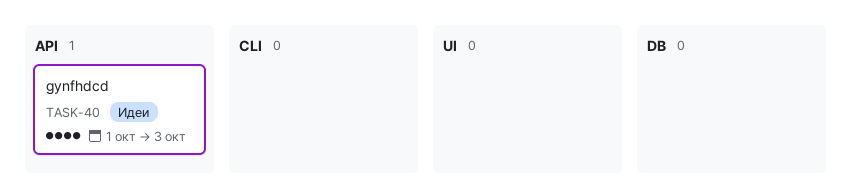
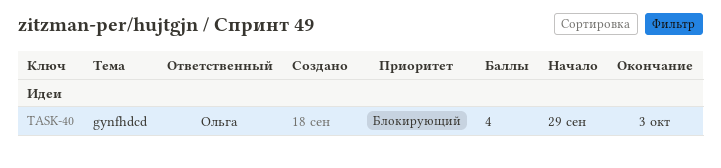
TASK-40, start: Oct 1 -> Sep 29

